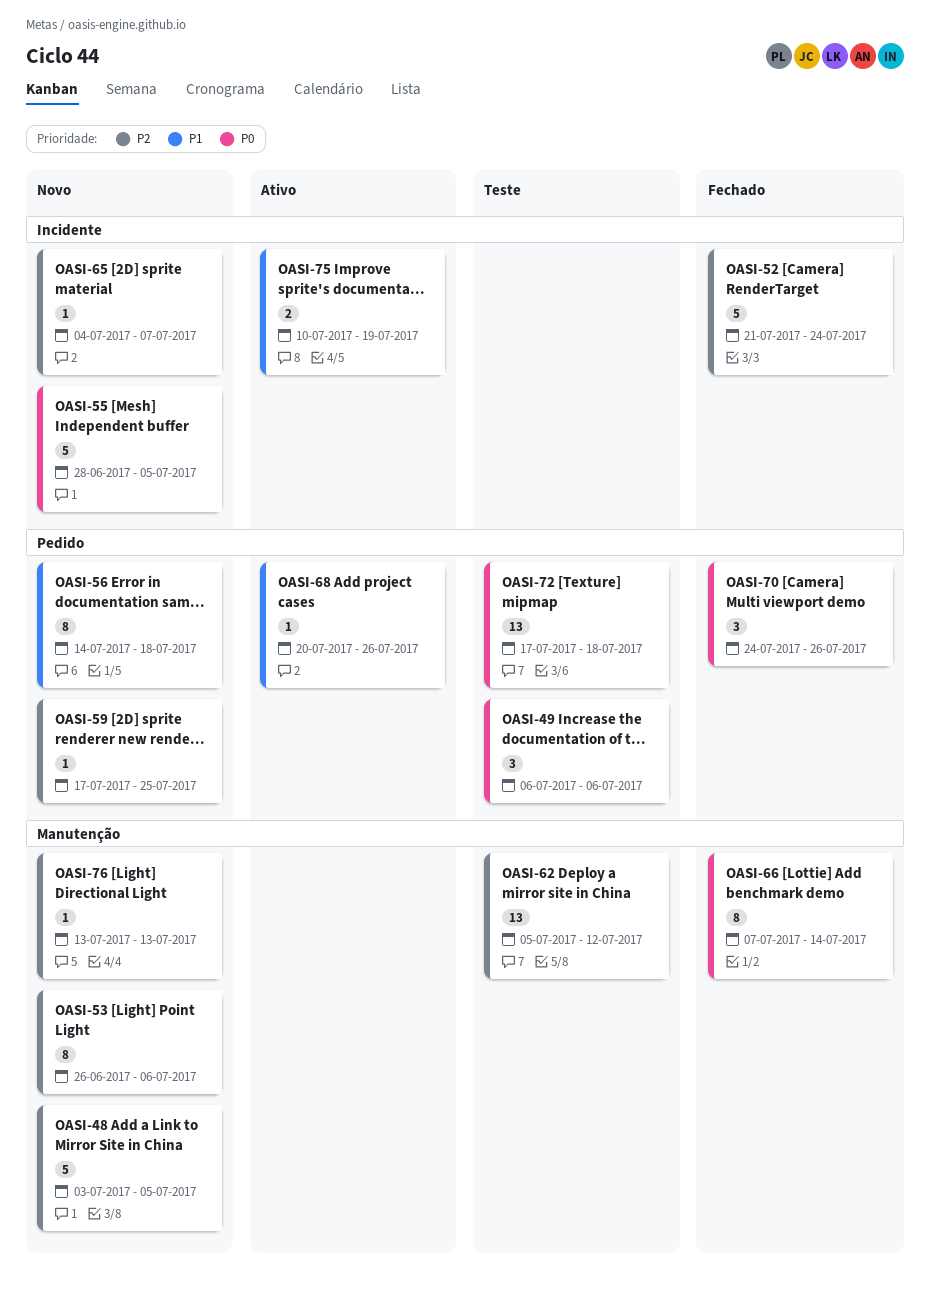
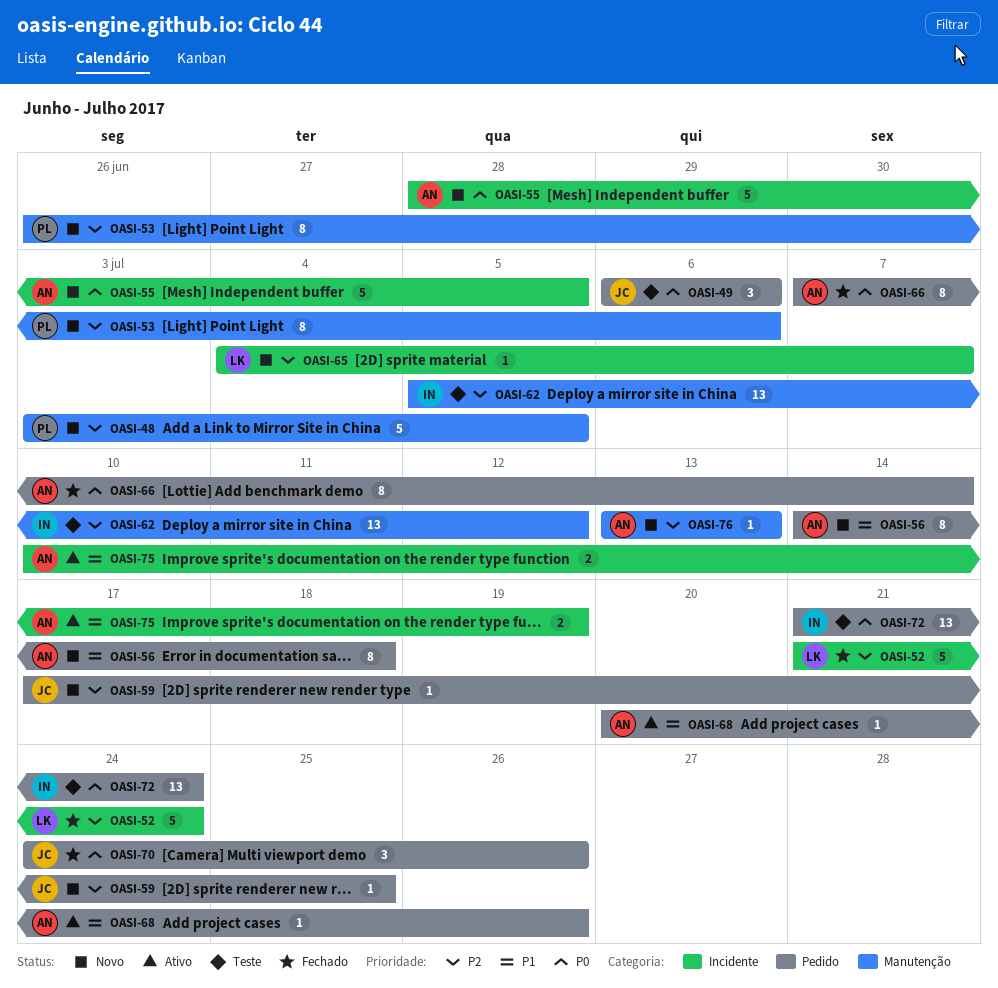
OASI-66, label: Manutenção -> Pedido
OASI-72, start: Jul 17 -> Jul 21
OASI-72, due: Jul 18 -> Jul 24

